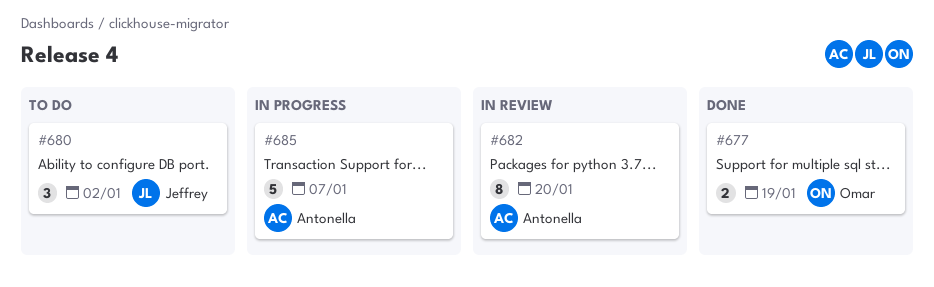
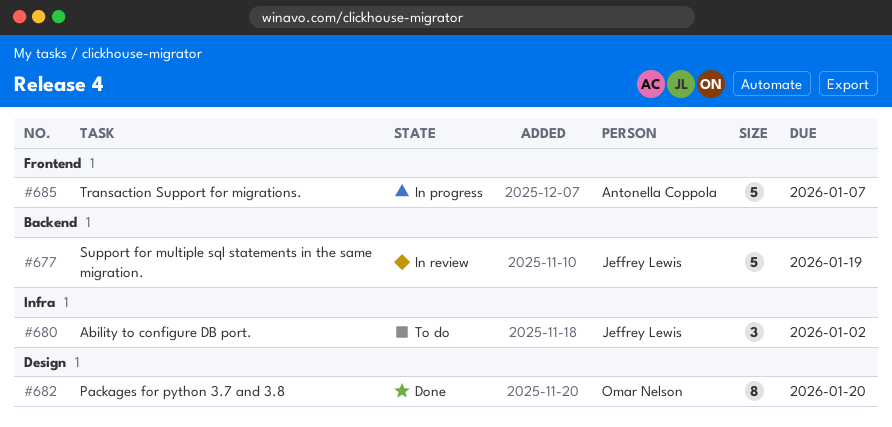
#677, status: Done -> In review
#677, owner: Omar Nelson -> Jeffrey Lewis
#677, estimate: 2 -> 5
#682, status: In review -> Done
#682, owner: Antonella Coppola -> Omar Nelson

